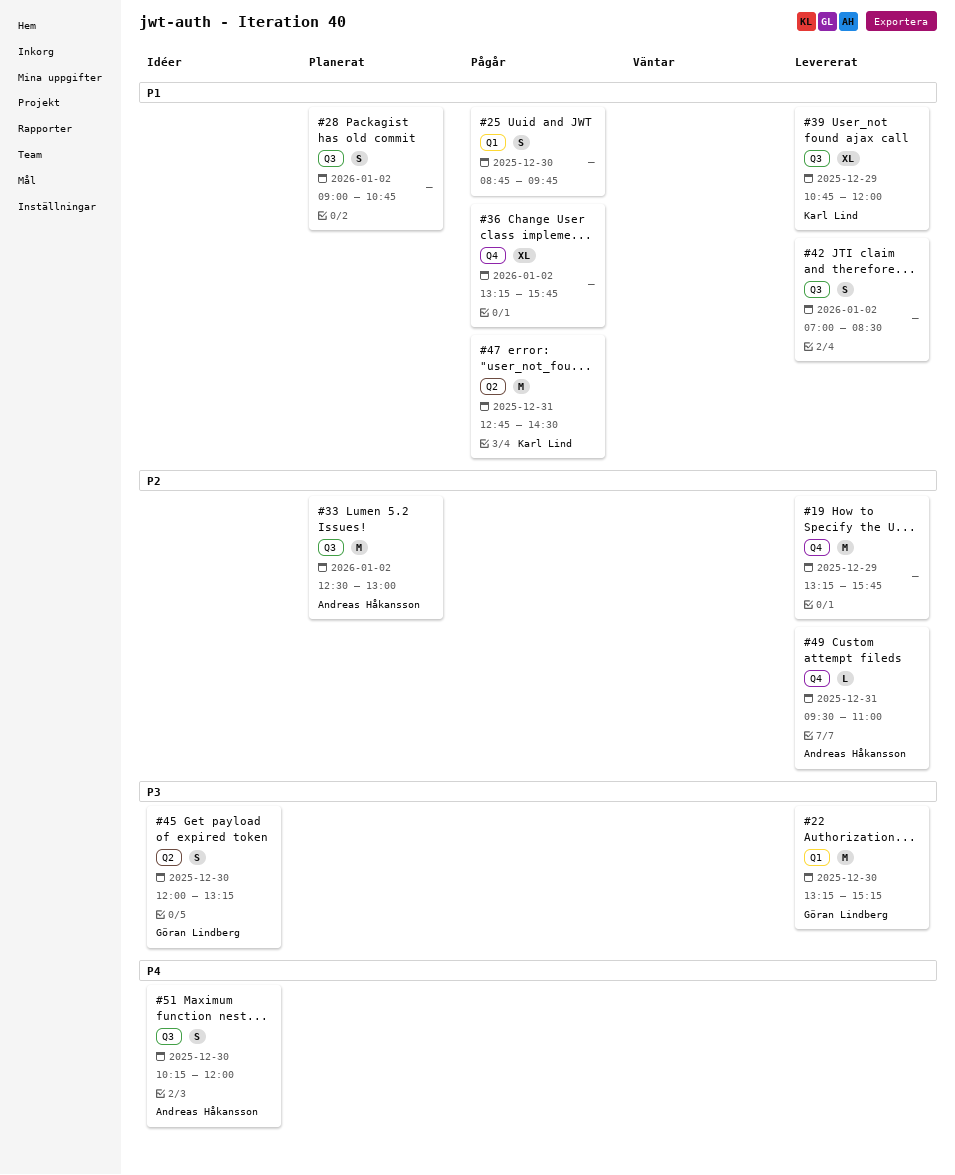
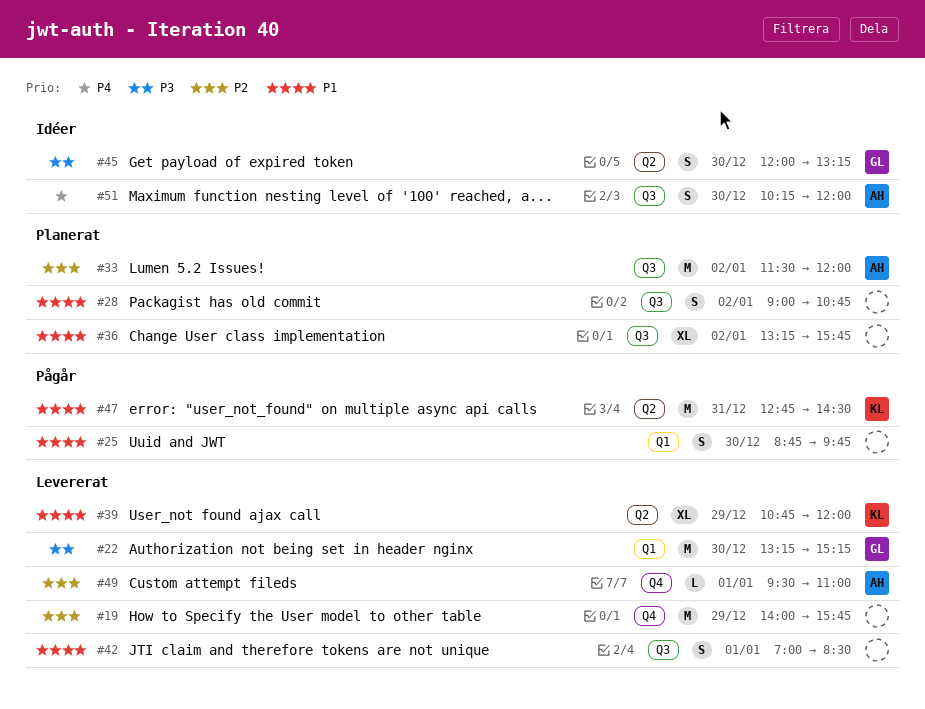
#19, begins: 13:15 -> 14:00
#33, begins: 12:30 -> 11:30
#33, ends: 13:00 -> 12:00
#36, status: Pågår -> Planerat
#36, label: Q4 -> Q3
#39, label: Q3 -> Q2
#42, day: Jan 2 -> Jan 1
#49, day: Dec 31 -> Jan 1

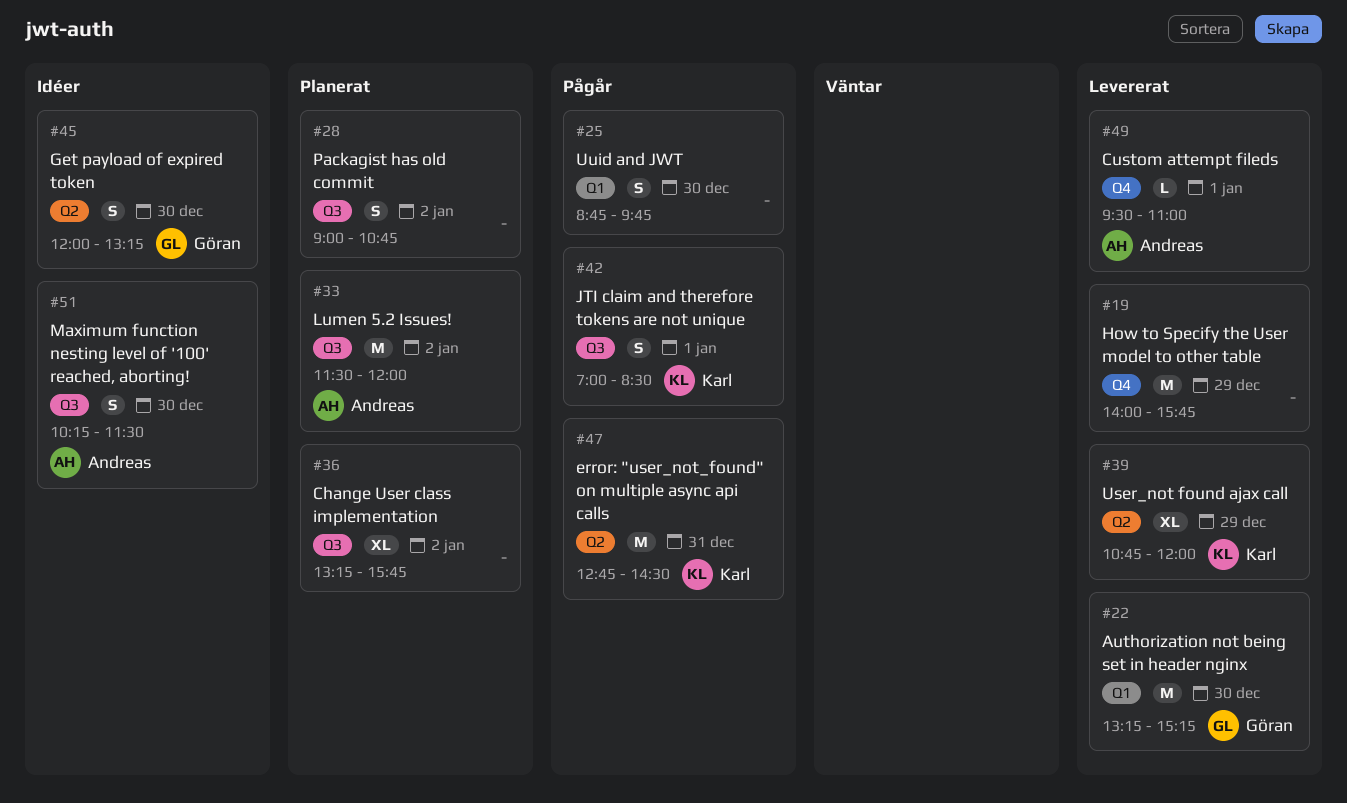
#42, status: Levererat -> Pågår
#42, owner: none -> Karl
#51, ends: 12:00 -> 11:30

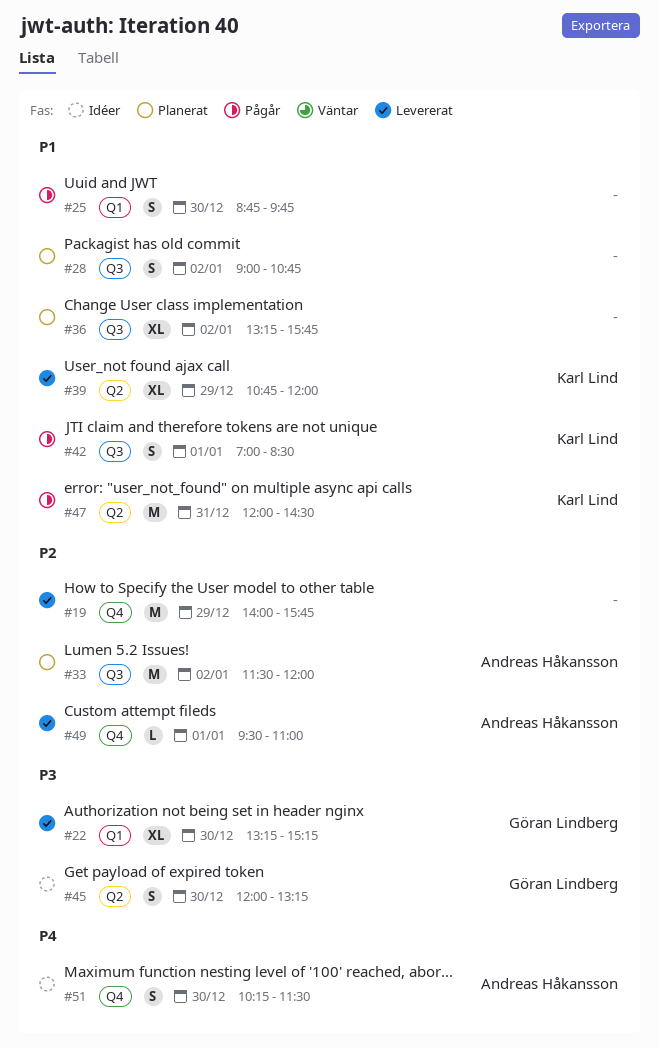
#22, estimate: M -> XL
#47, begins: 12:45 -> 12:00
#51, label: Q3 -> Q4

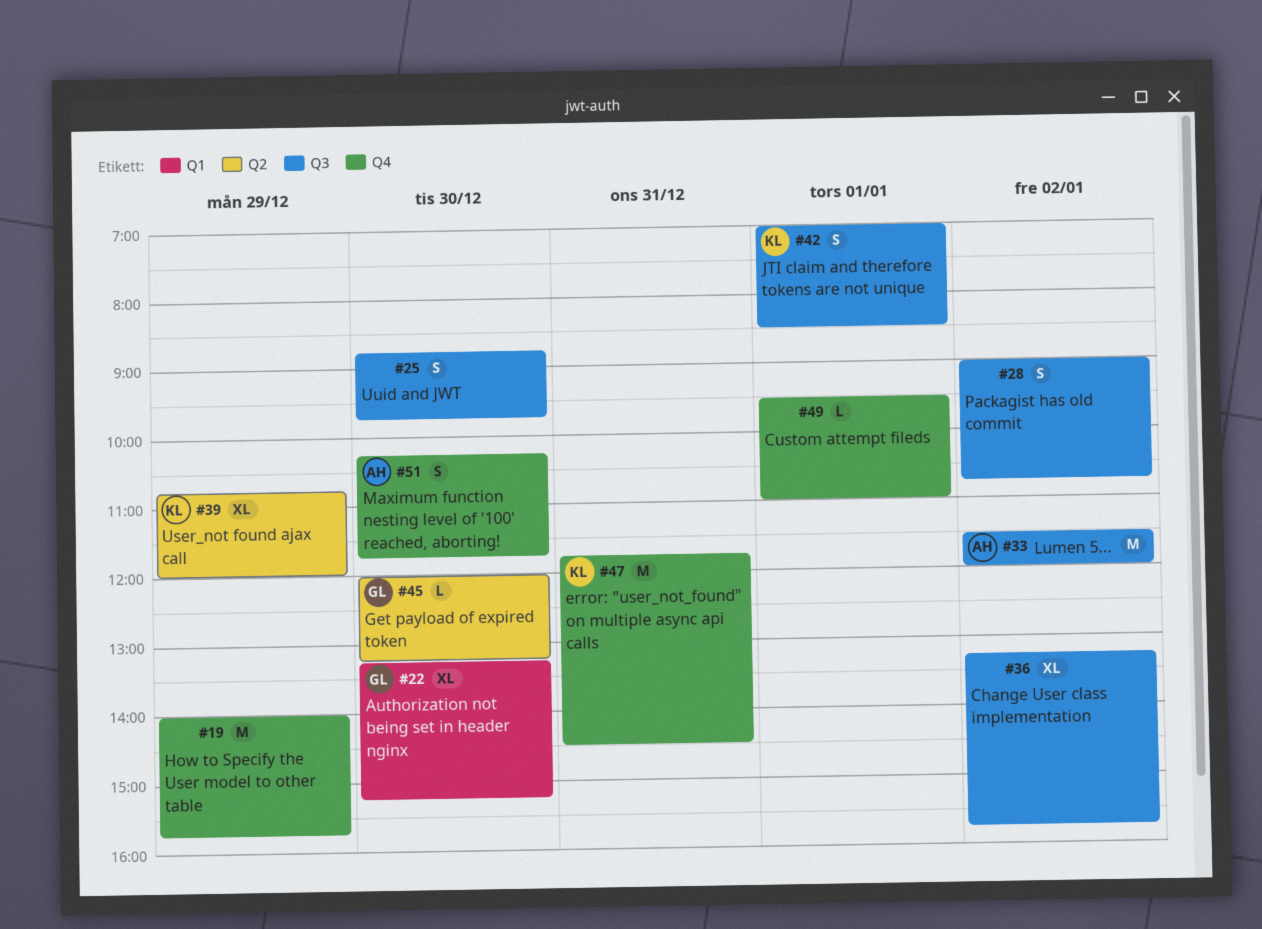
#25, label: Q1 -> Q3
#45, estimate: S -> L
#47, label: Q2 -> Q4
#47, begins: 12:00 -> 11:45
#49, owner: Andreas Håkansson -> none
#51, ends: 11:30 -> 11:45

